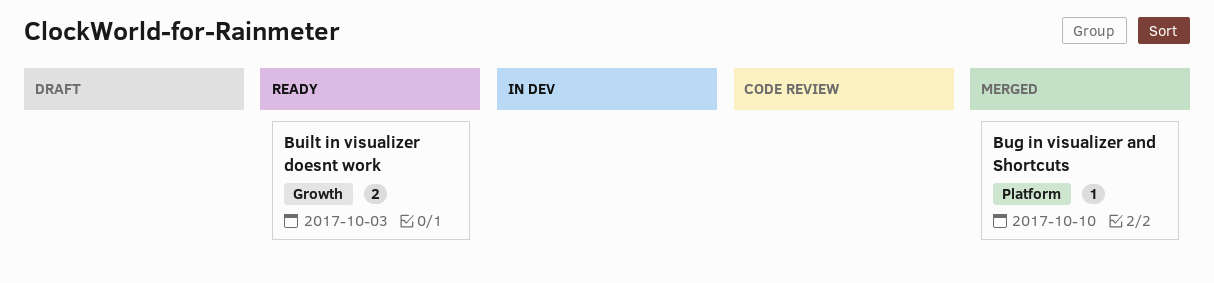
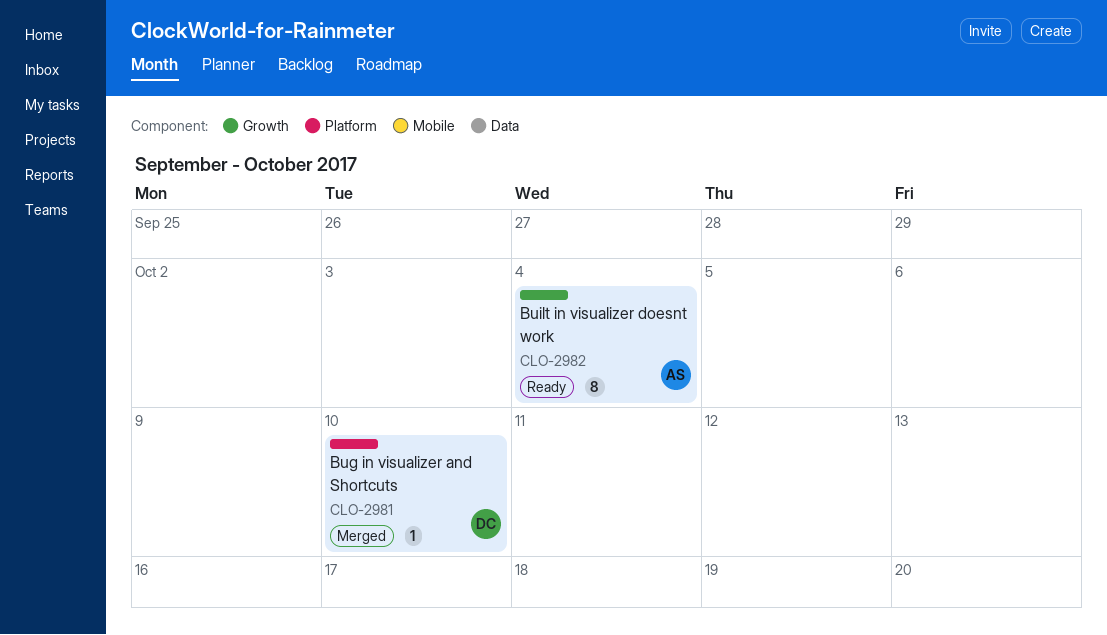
Built in visualizer doesnt work, estimate: 2 -> 8
Built in visualizer doesnt work, due: Oct 3 -> Oct 4

